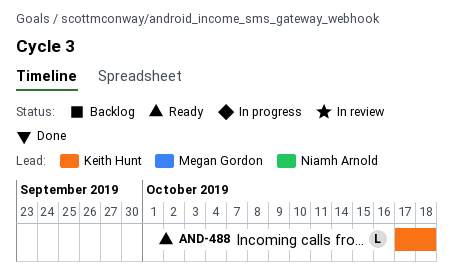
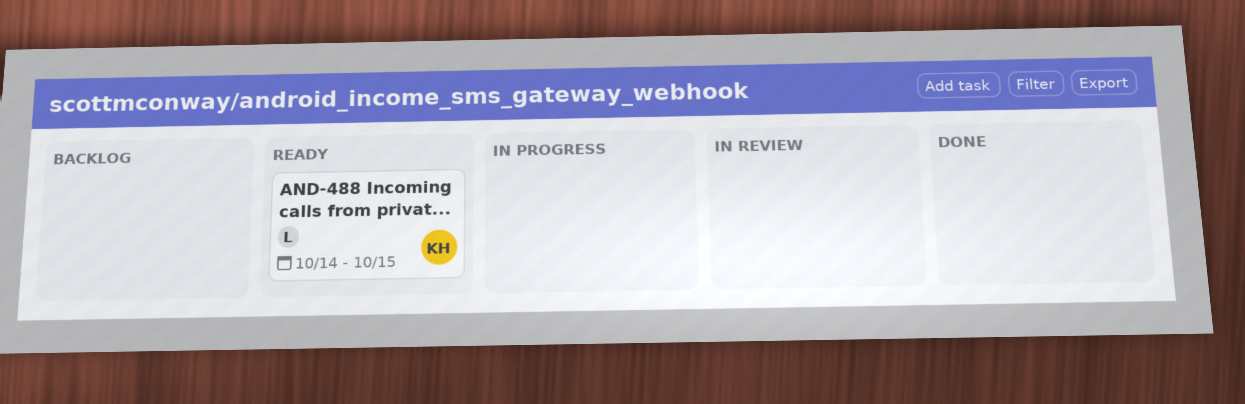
AND-488, start: Oct 17 -> Oct 14
AND-488, due: Oct 18 -> Oct 15

